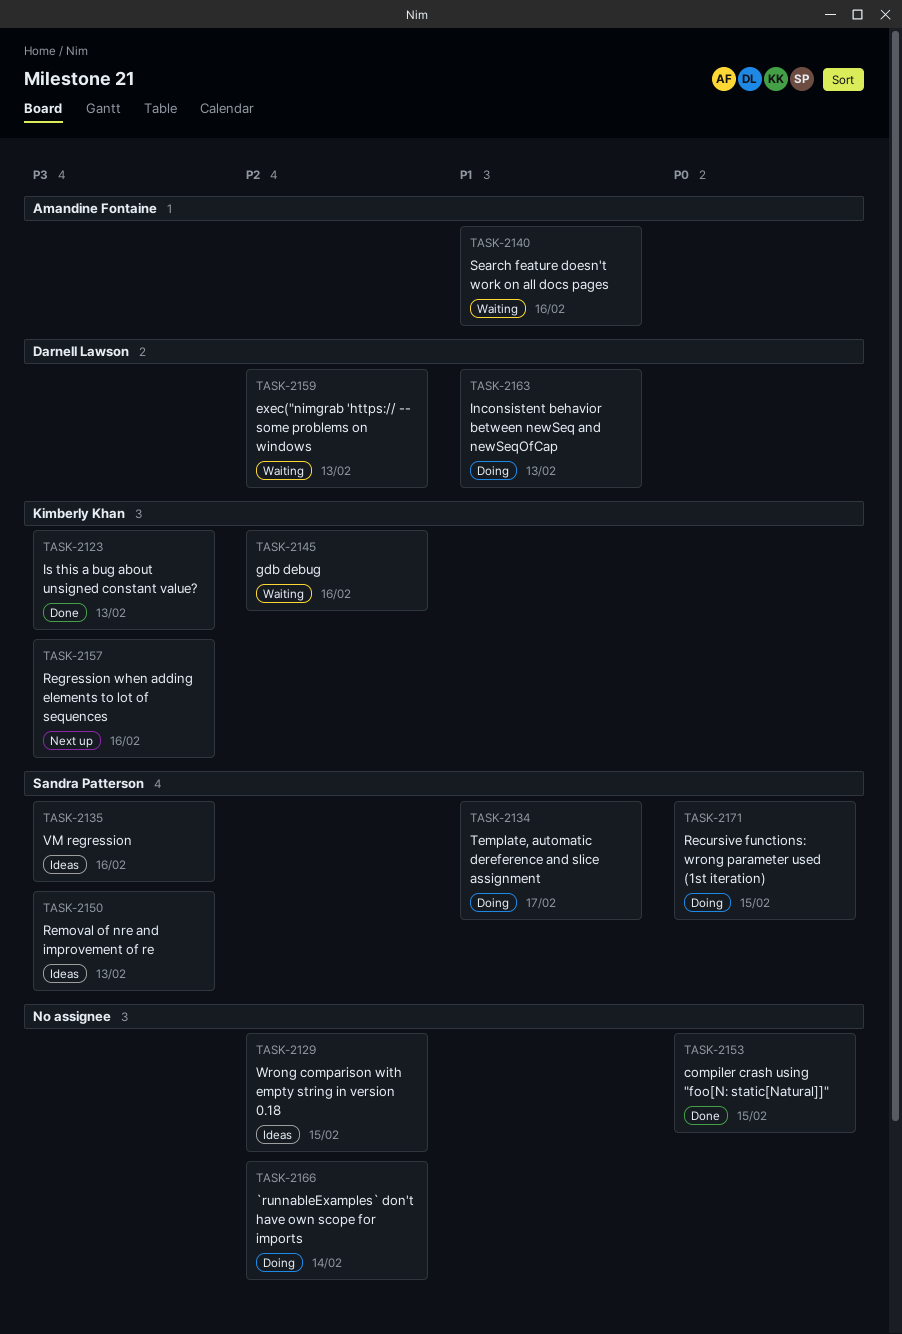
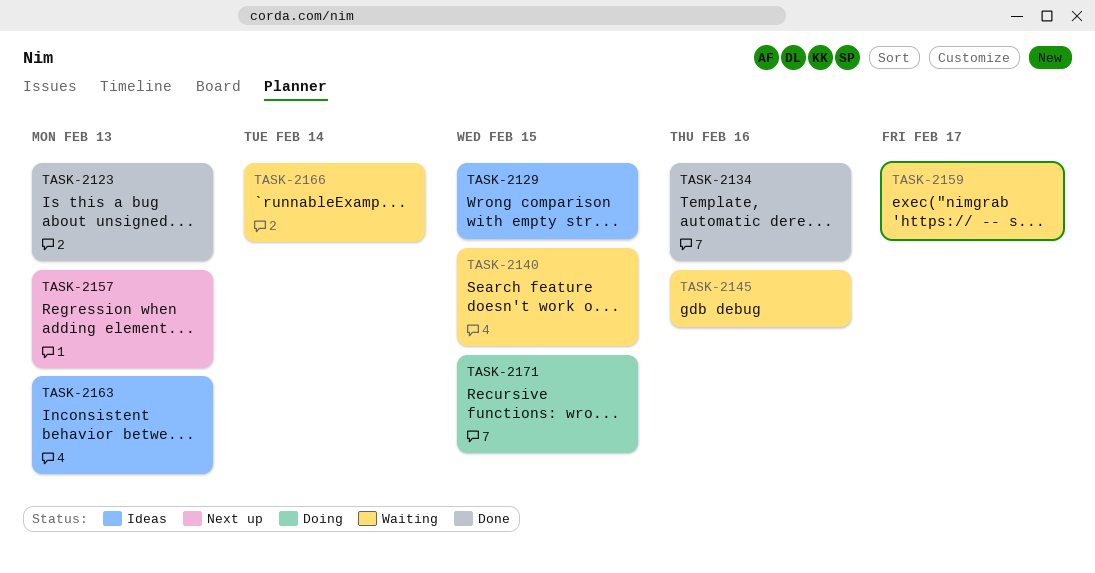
TASK-2134, status: Doing -> Done
TASK-2134, due: Feb 17 -> Feb 16
TASK-2135: present -> none
TASK-2140, due: Feb 16 -> Feb 15
TASK-2150: present -> none
TASK-2153: present -> none
TASK-2157, due: Feb 16 -> Feb 13
TASK-2159, due: Feb 13 -> Feb 17
TASK-2163, status: Doing -> Ideas
TASK-2166, status: Doing -> Waiting

